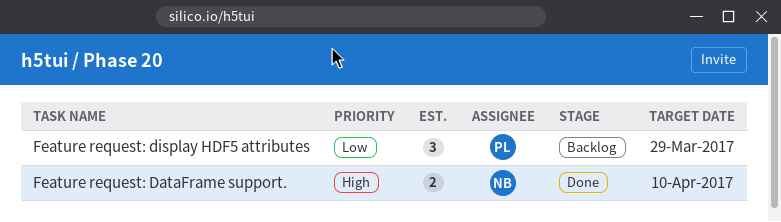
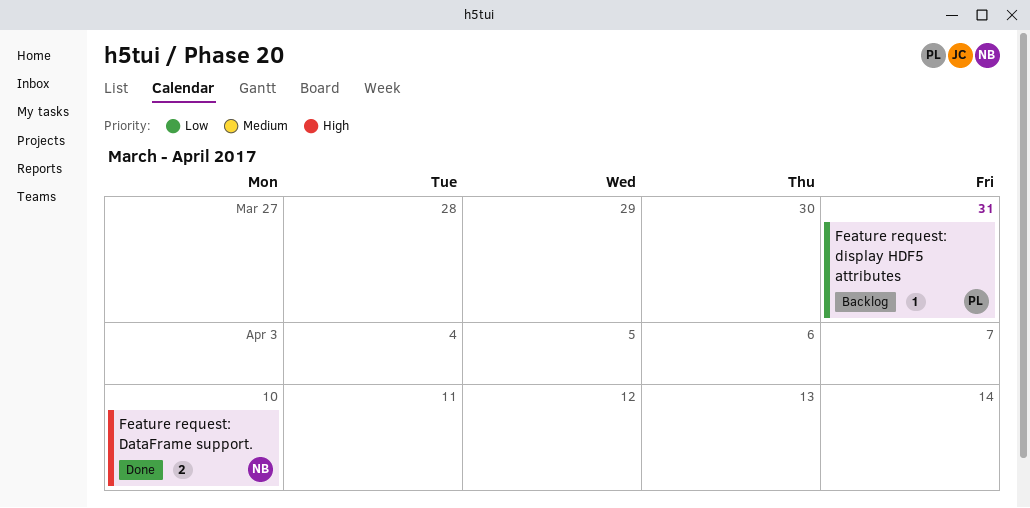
Feature request: display HDF5 attributes, estimate: 3 -> 1
Feature request: display HDF5 attributes, due: Mar 29 -> Mar 31

